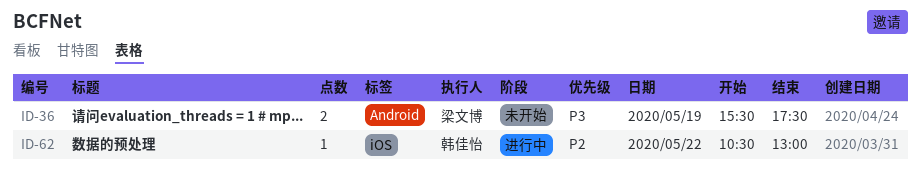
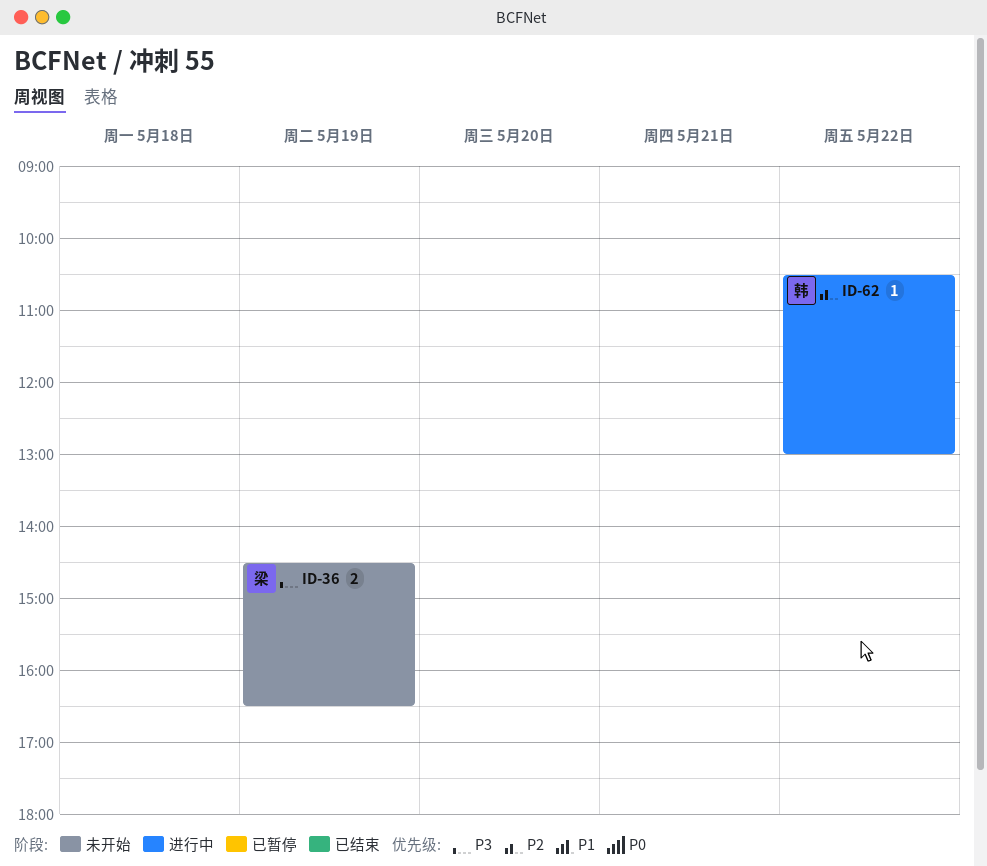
ID-36, begins: 15:30 -> 14:30
ID-36, ends: 17:30 -> 16:30

